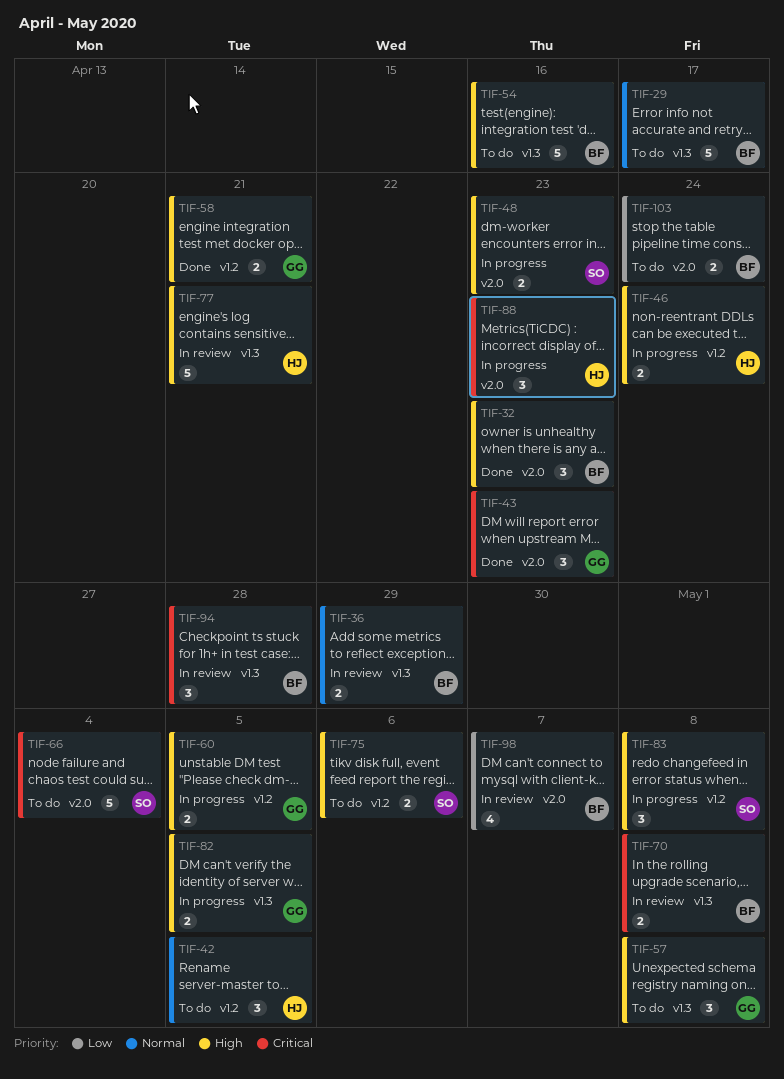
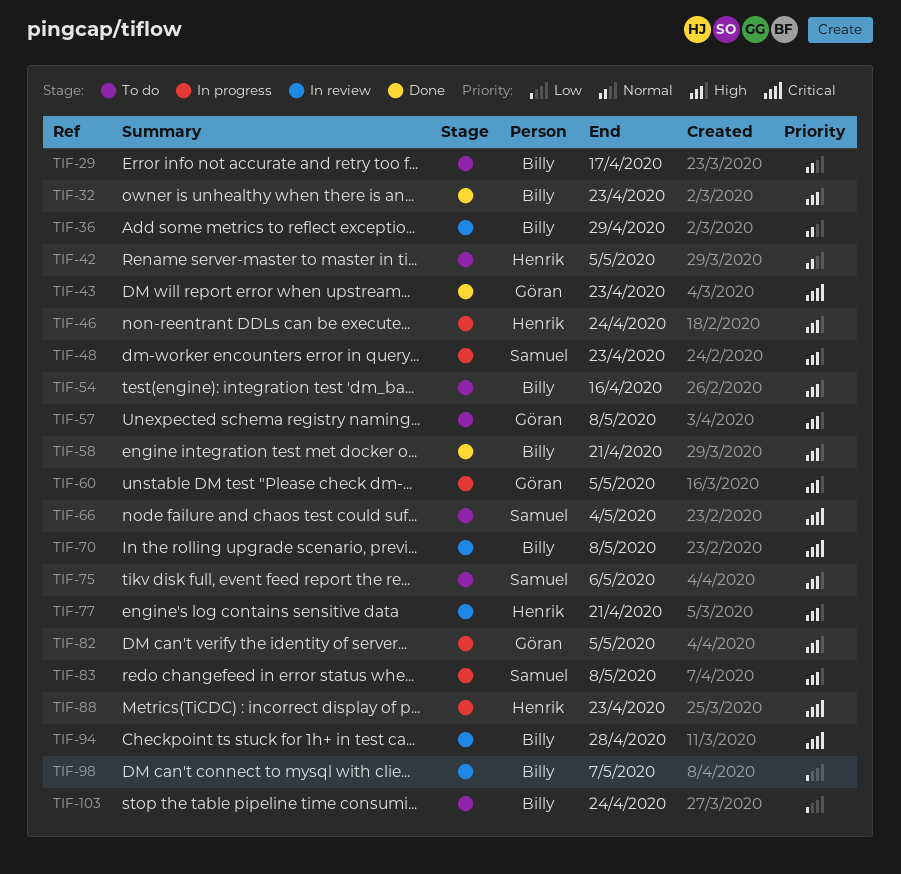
TIF-58, owner: Göran -> Billy

